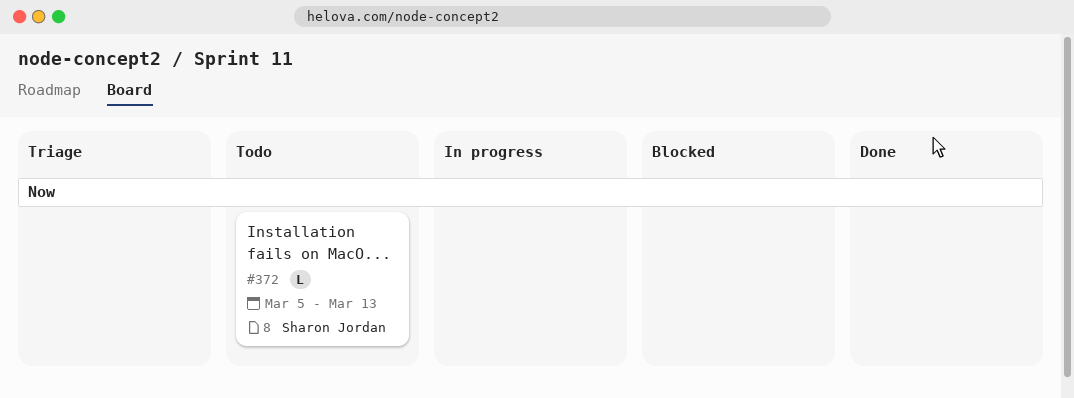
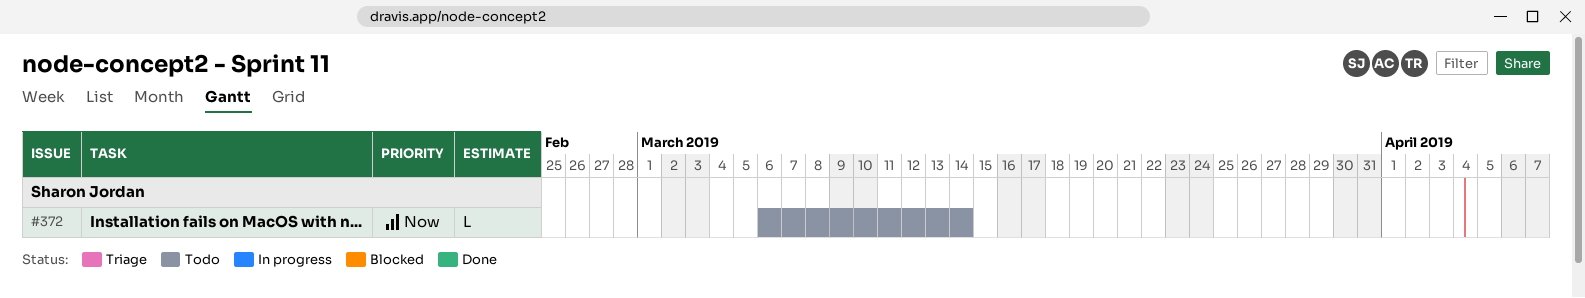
#372, start: Mar 5 -> Mar 6
#372, due: Mar 13 -> Mar 14

